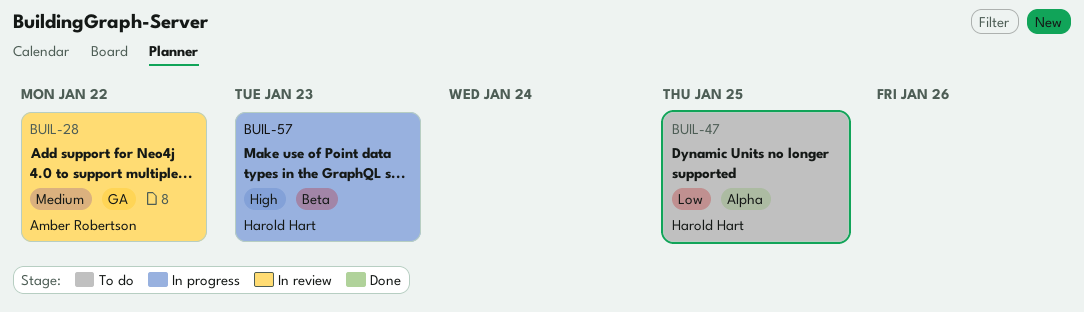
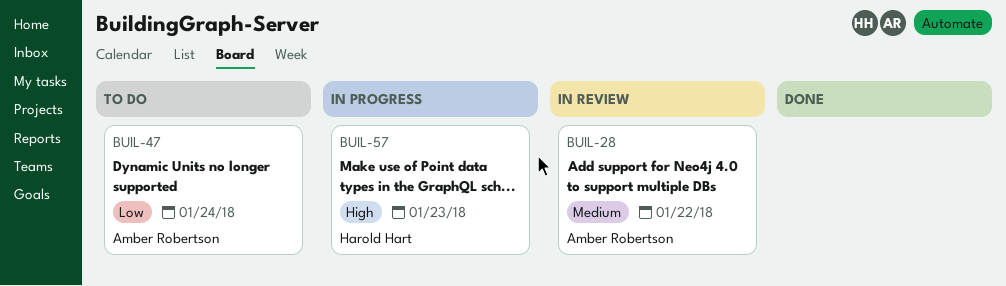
BUIL-47, owner: Harold Hart -> Amber Robertson
BUIL-47, due: Jan 25 -> Jan 24

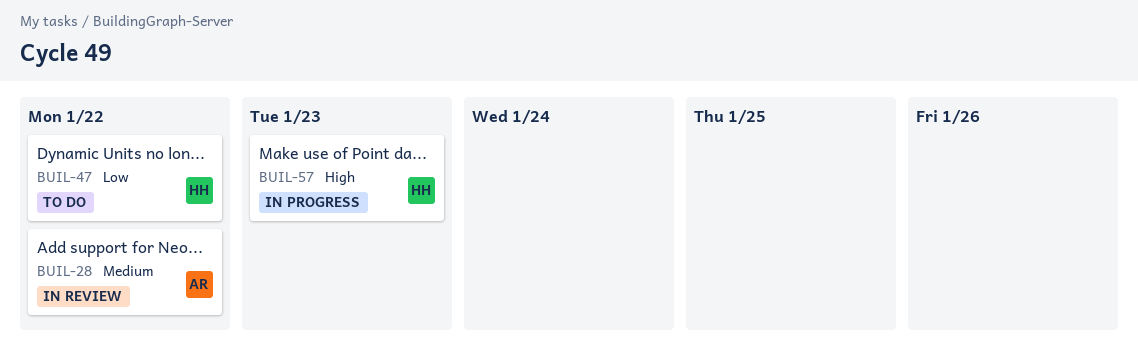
BUIL-47, owner: Amber Robertson -> Harold Hart
BUIL-47, due: Jan 24 -> Jan 22

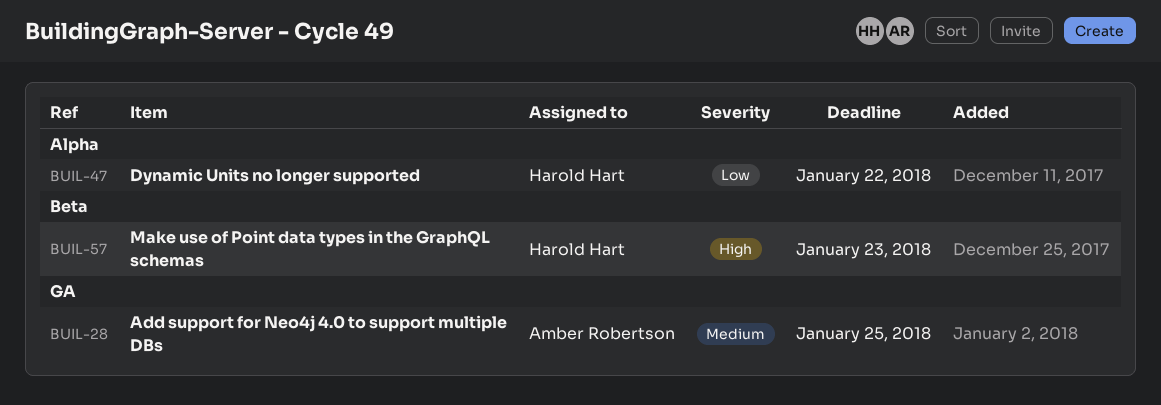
BUIL-28, due: Jan 22 -> Jan 25

